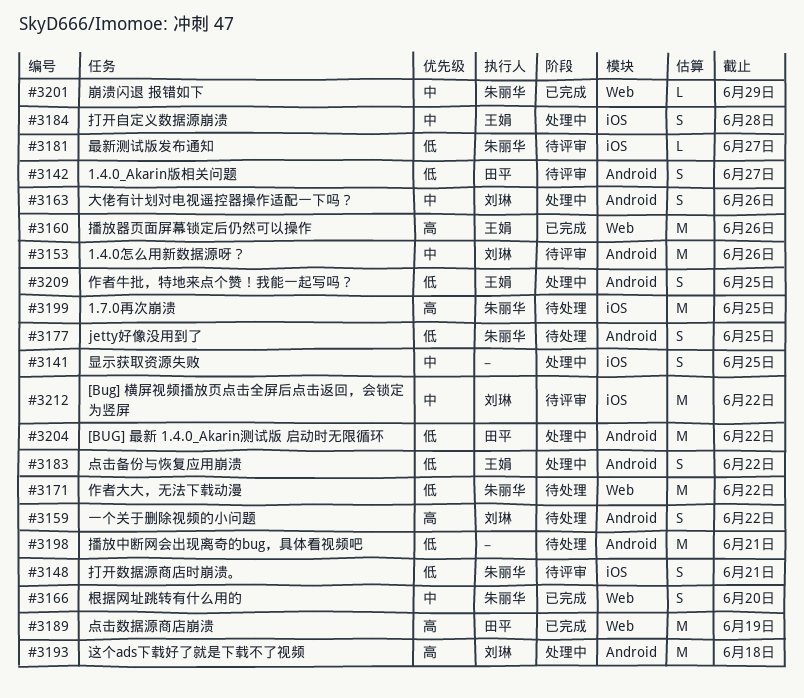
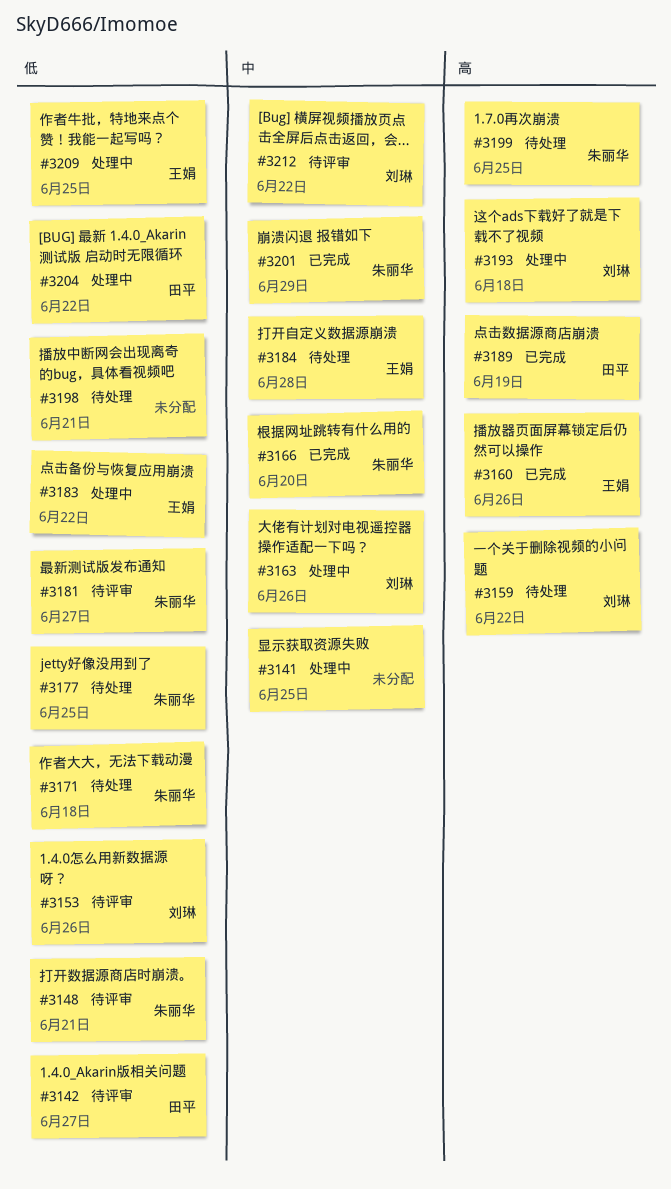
#3153, priority: 中 -> 低
#3171, due: Jun 22 -> Jun 18
#3184, status: 处理中 -> 待处理

